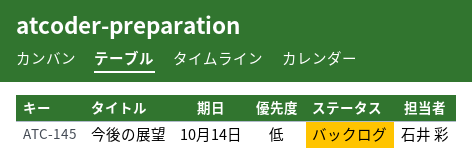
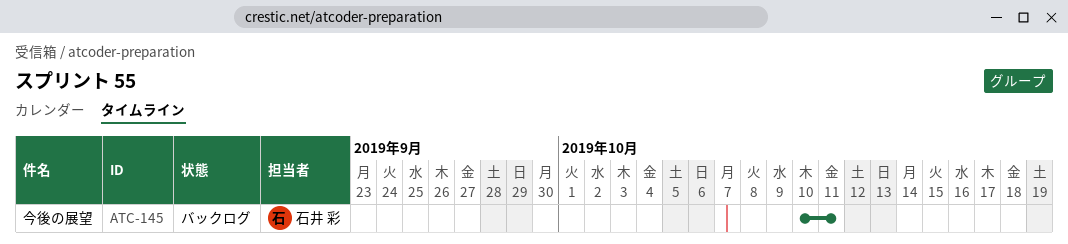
ATC-145, due: Oct 14 -> Oct 11

